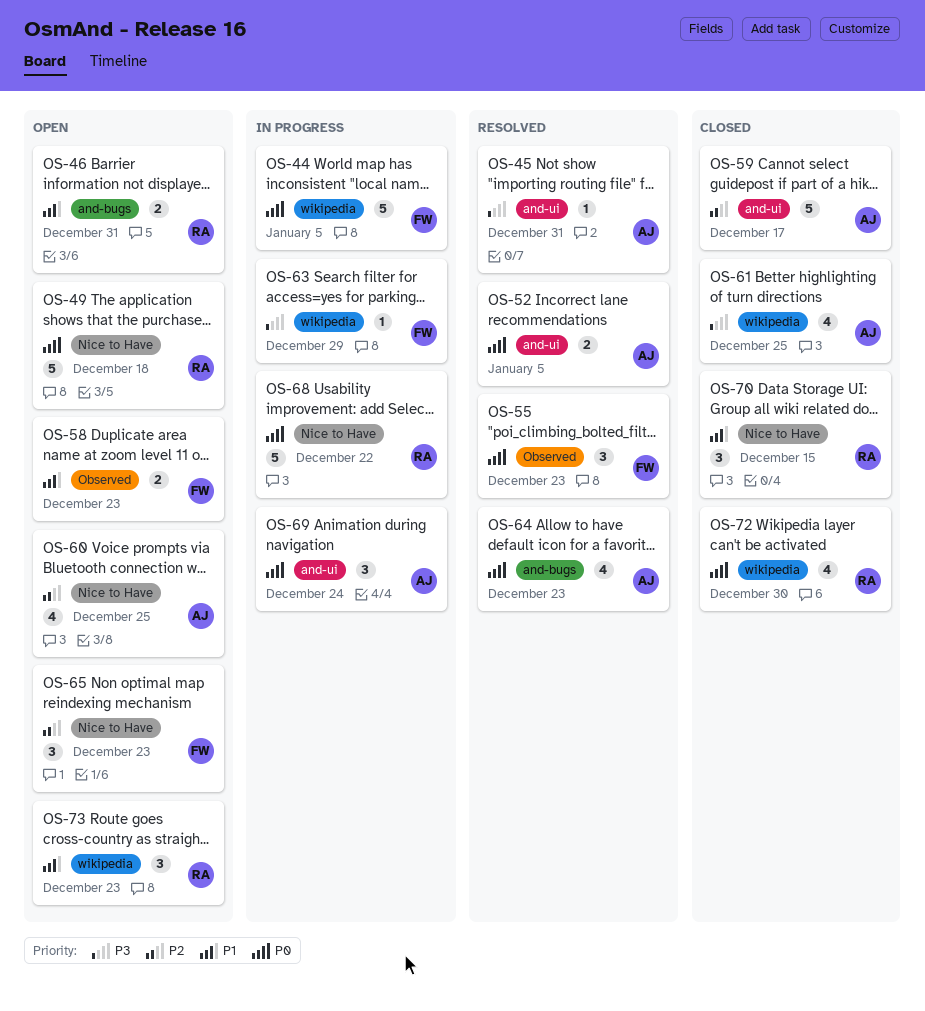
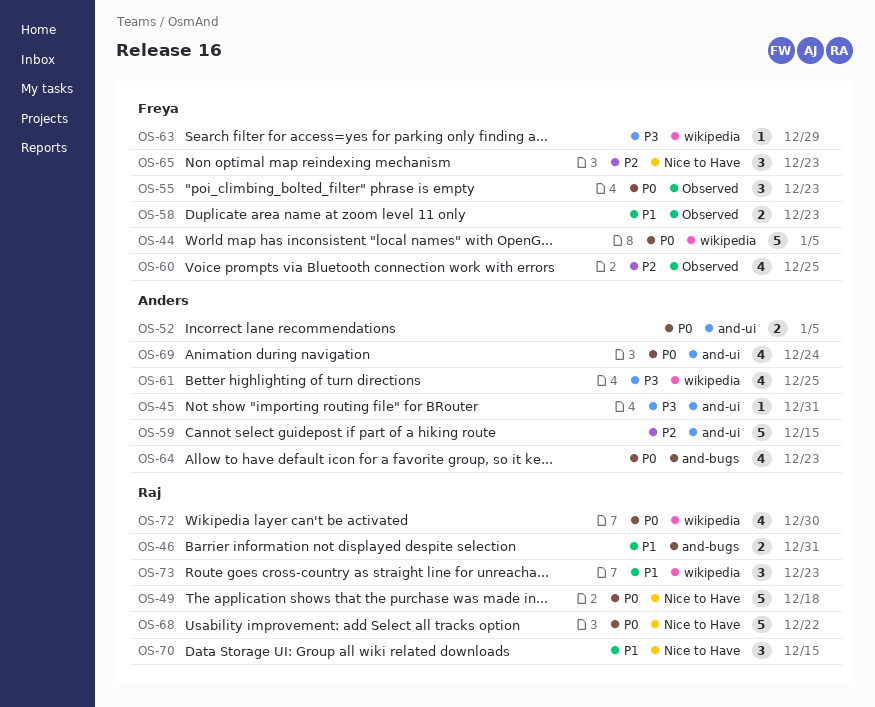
OS-59, due: Dec 17 -> Dec 15
OS-60, owner: Anders -> Freya
OS-60, label: Nice to Have -> Observed
OS-69, estimate: 3 -> 4

